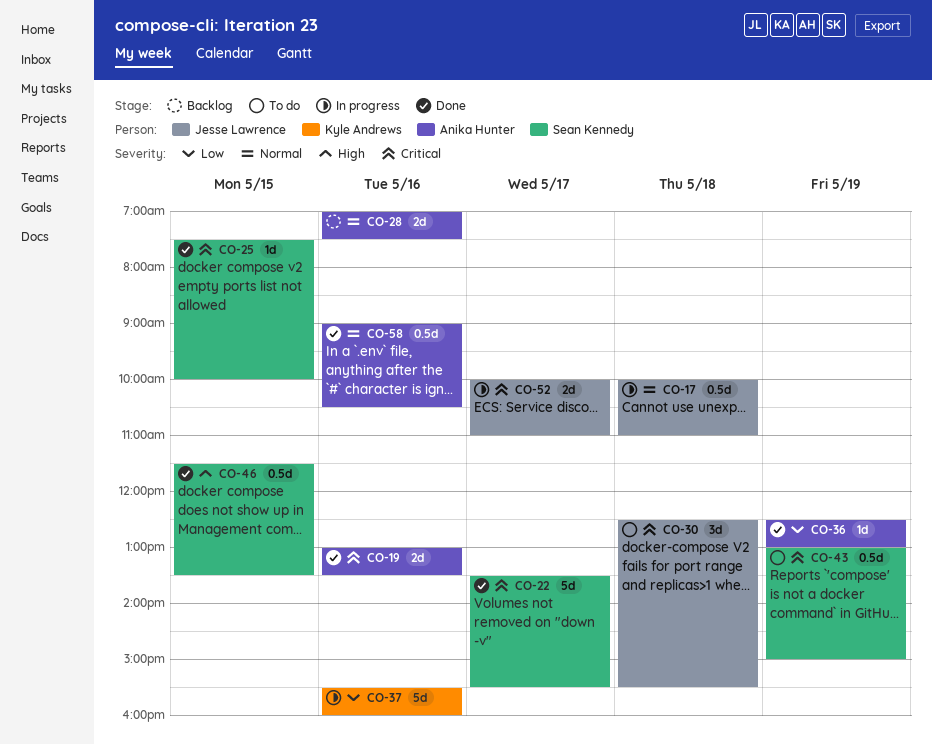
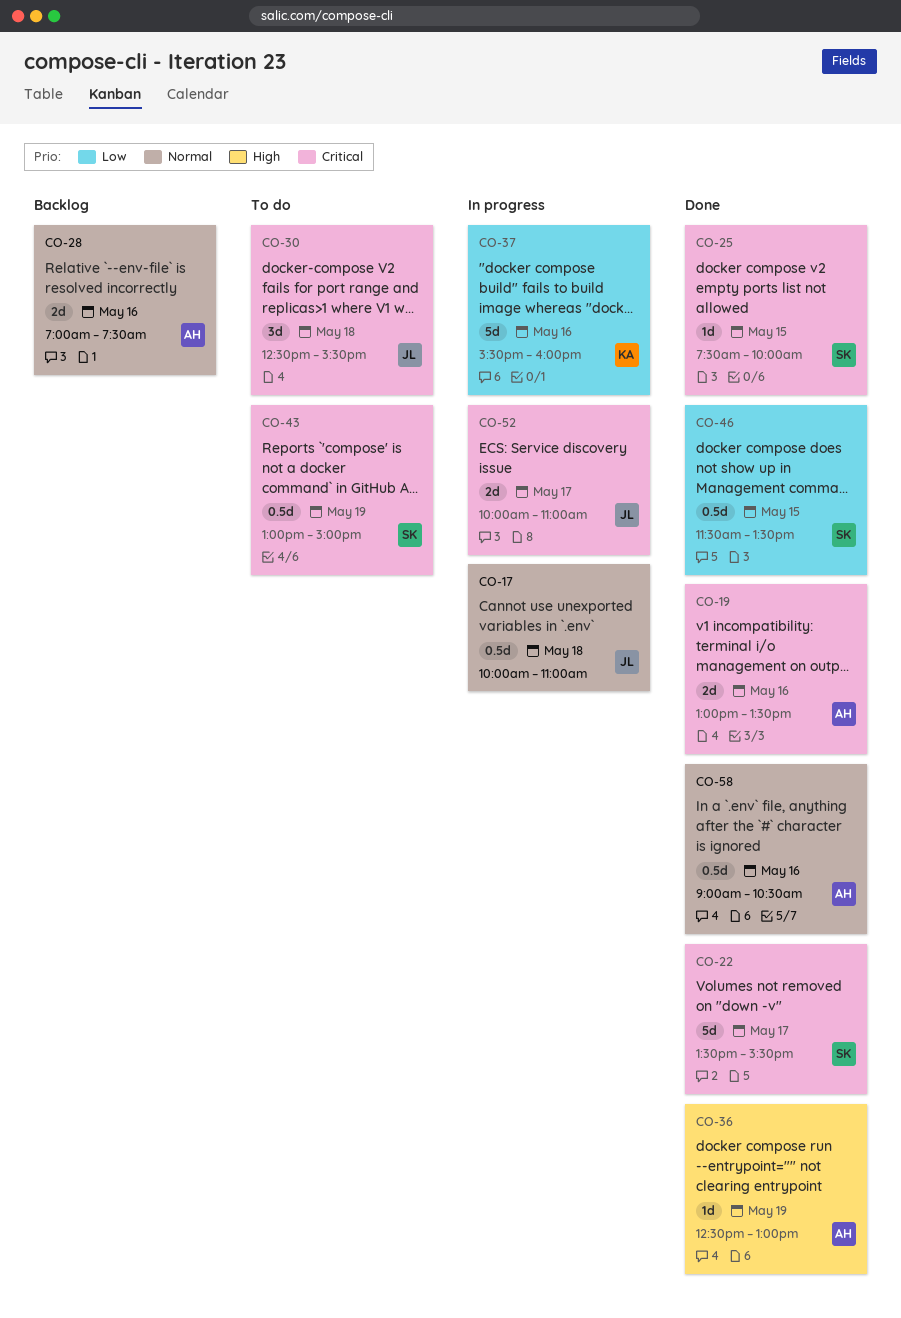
CO-36, priority: Low -> High
CO-46, priority: High -> Low

